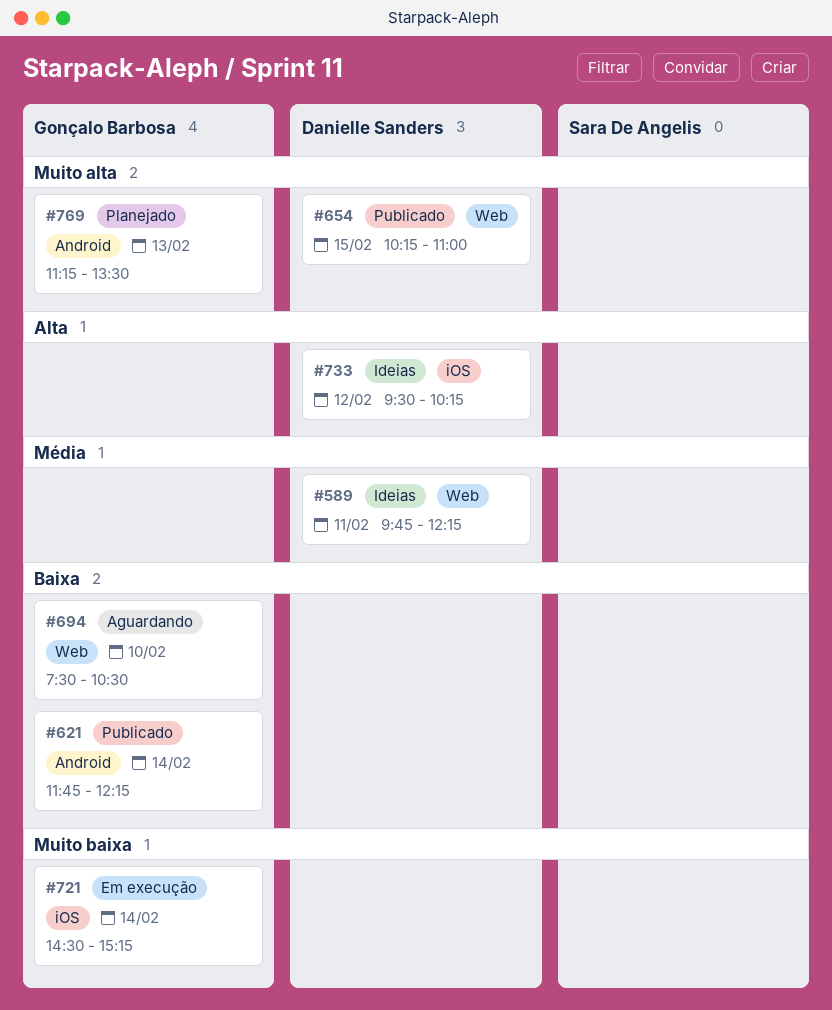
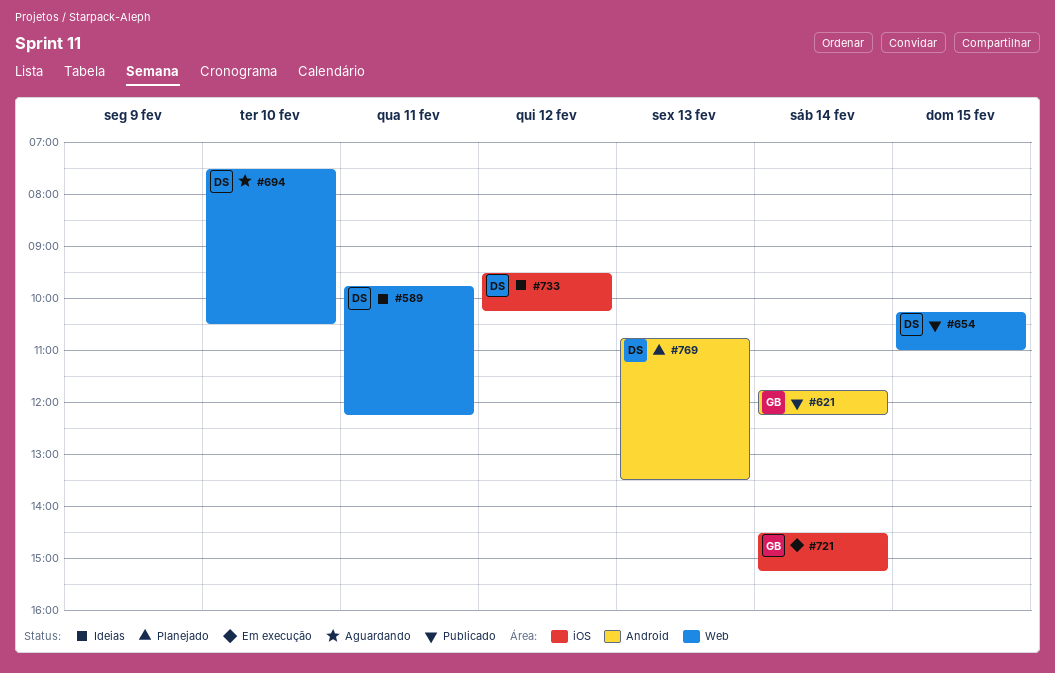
#694, owner: Gonçalo Barbosa -> Danielle Sanders
#769, owner: Gonçalo Barbosa -> Danielle Sanders
#769, begins: 11:15 -> 10:45

